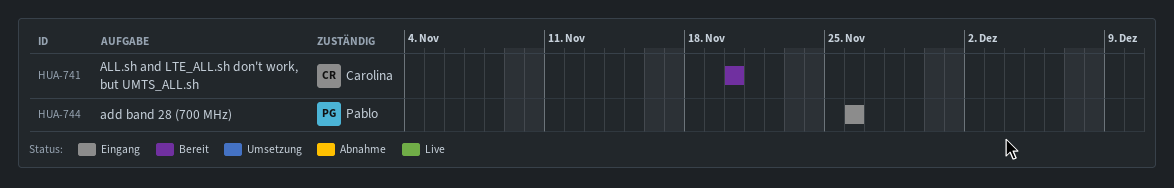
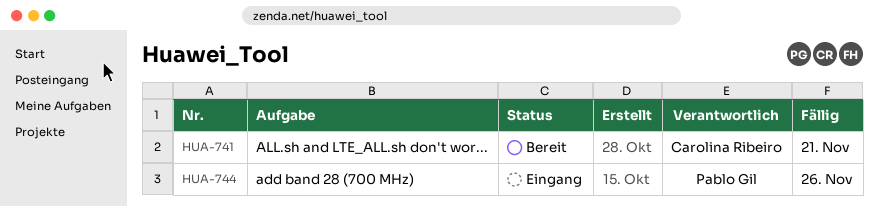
HUA-741, due: Nov 20 -> Nov 21

